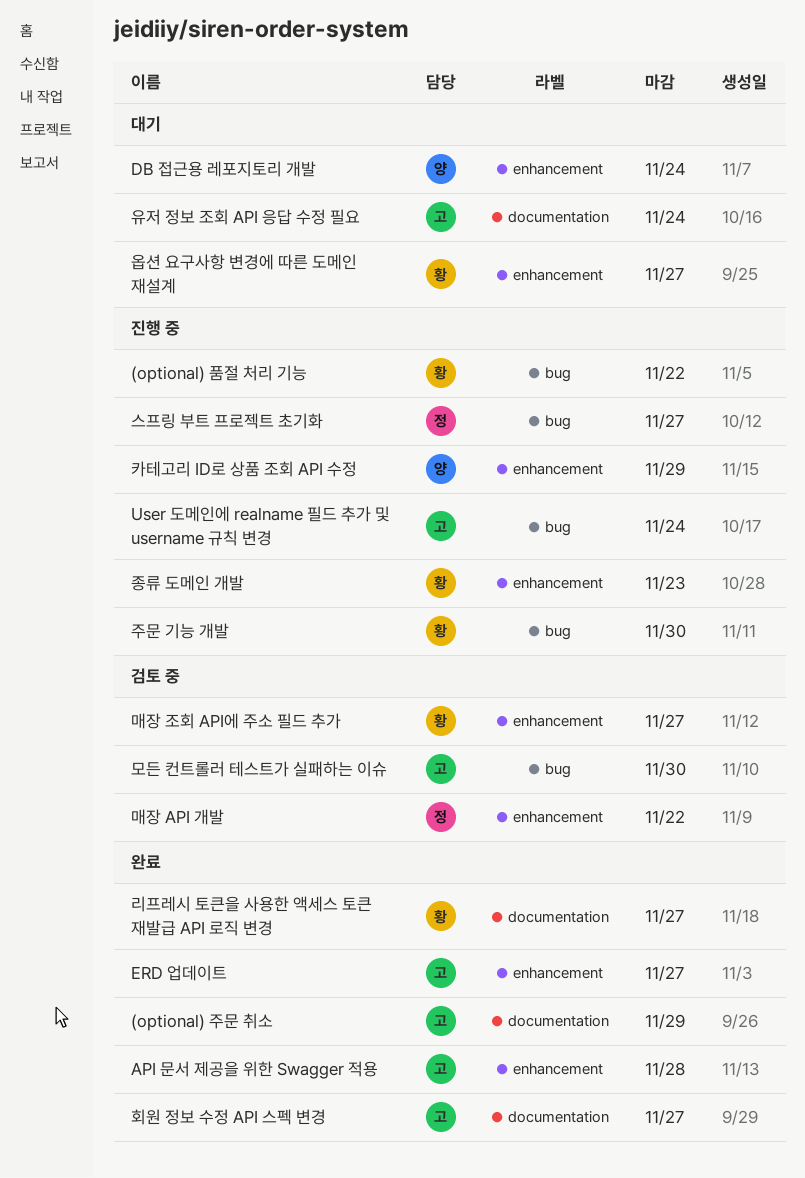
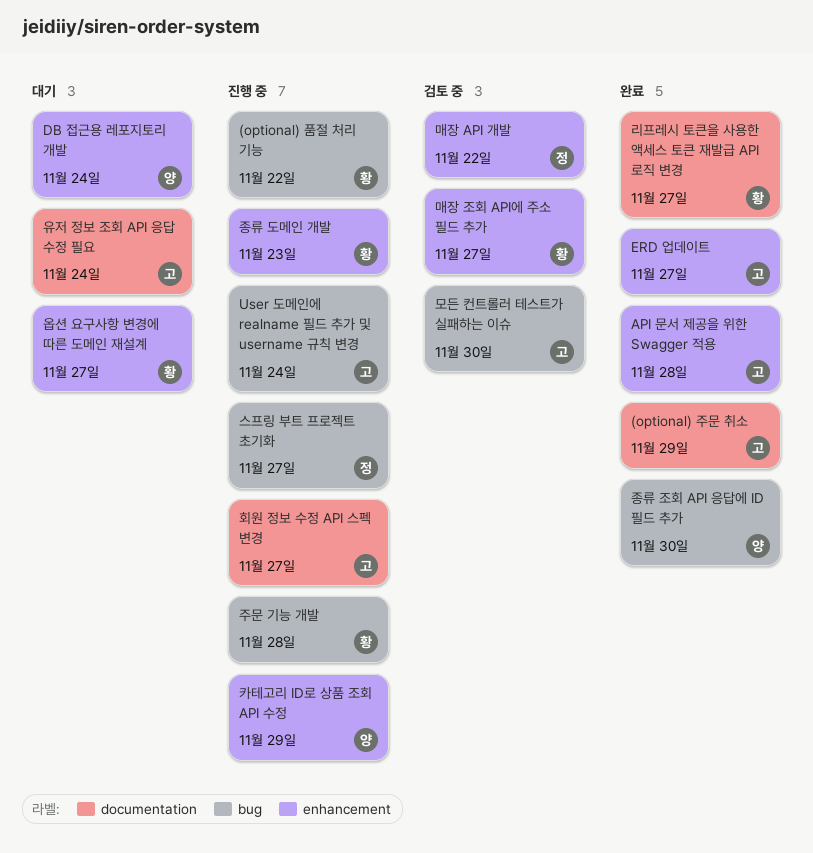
종류 조회 API 응답에 ID 필드 추가: none -> present
주문 기능 개발, due: Nov 30 -> Nov 28
회원 정보 수정 API 스펙 변경, status: 완료 -> 진행 중

